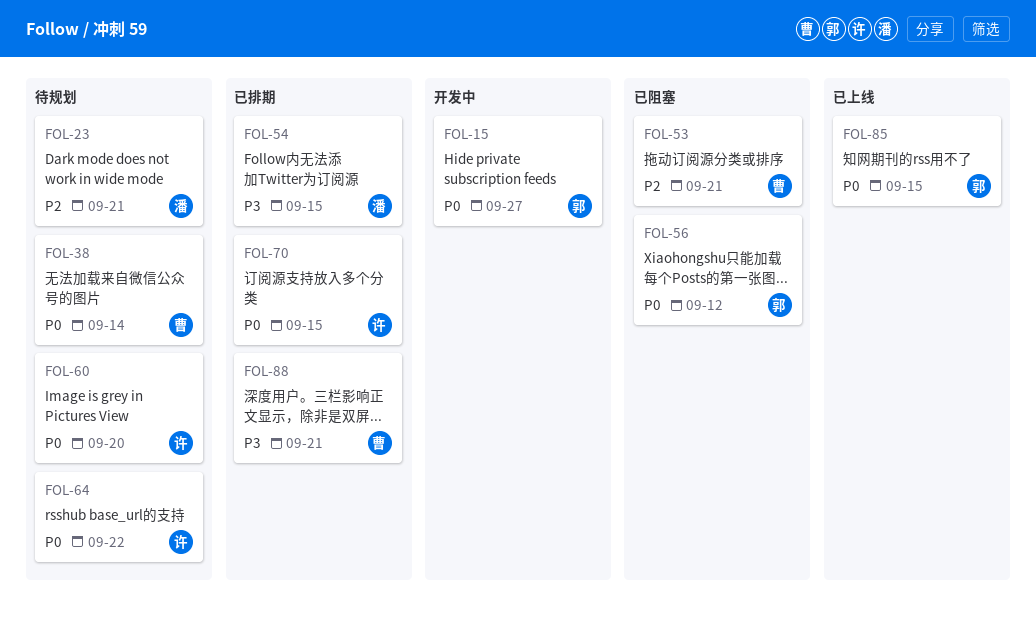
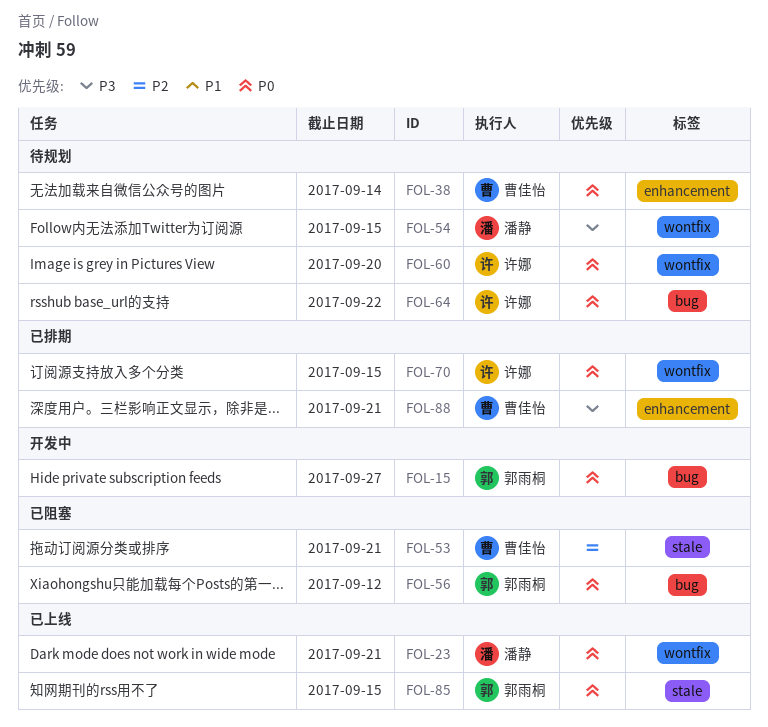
FOL-23, status: 待规划 -> 已上线
FOL-23, priority: P2 -> P0
FOL-54, status: 已排期 -> 待规划

